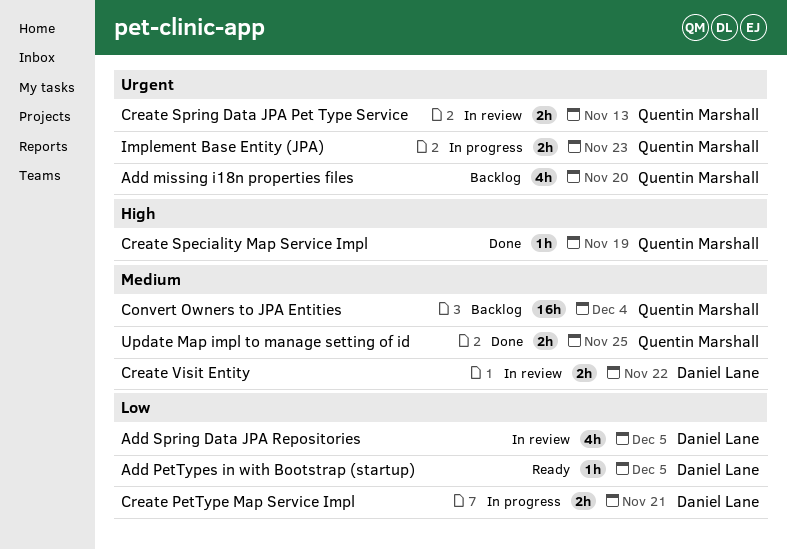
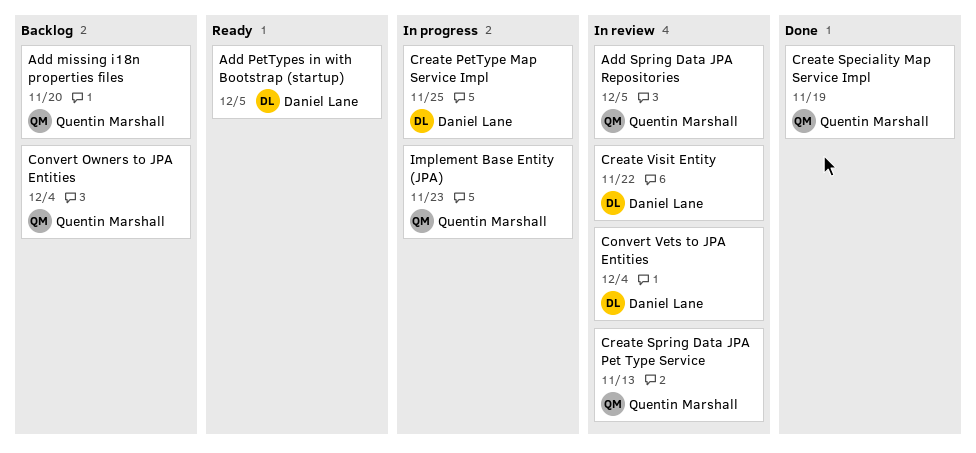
Add Spring Data JPA Repositories, owner: Daniel Lane -> Quentin Marshall
Convert Vets to JPA Entities: none -> present
Create PetType Map Service Impl, due: Nov 21 -> Nov 25
Update Map impl to manage setting of id: present -> none

